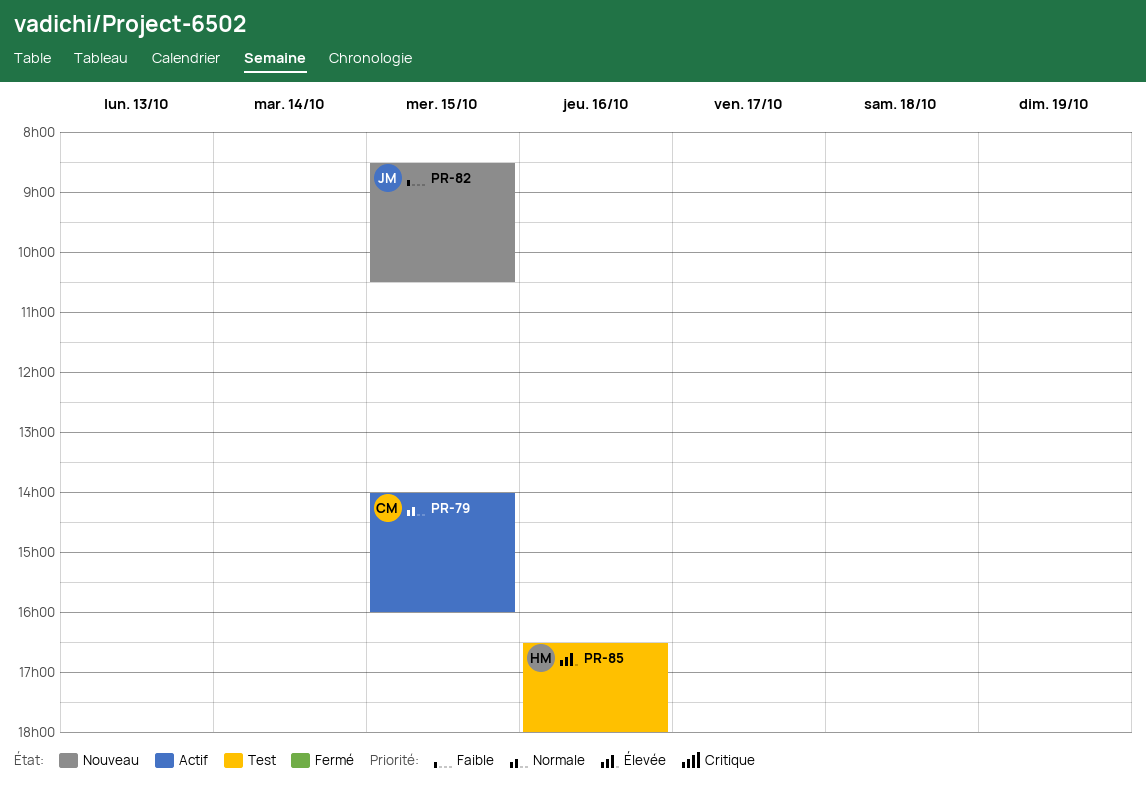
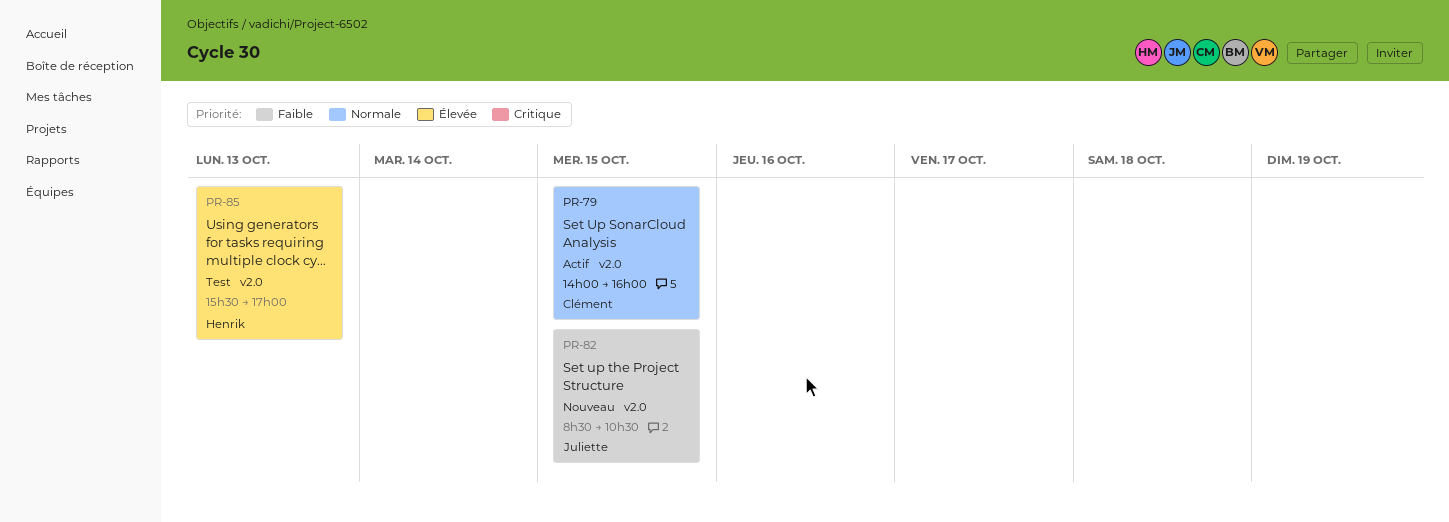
PR-85, day: Oct 16 -> Oct 13
PR-85, begins: 16:30 -> 15:30
PR-85, ends: 18:00 -> 17:00

